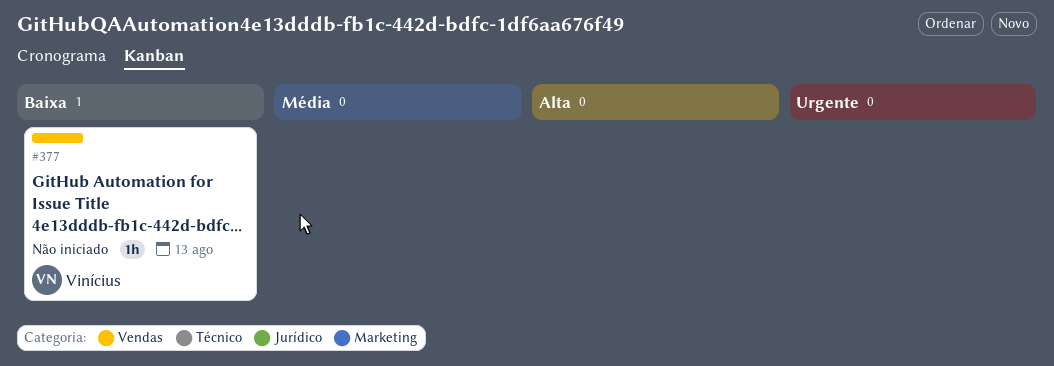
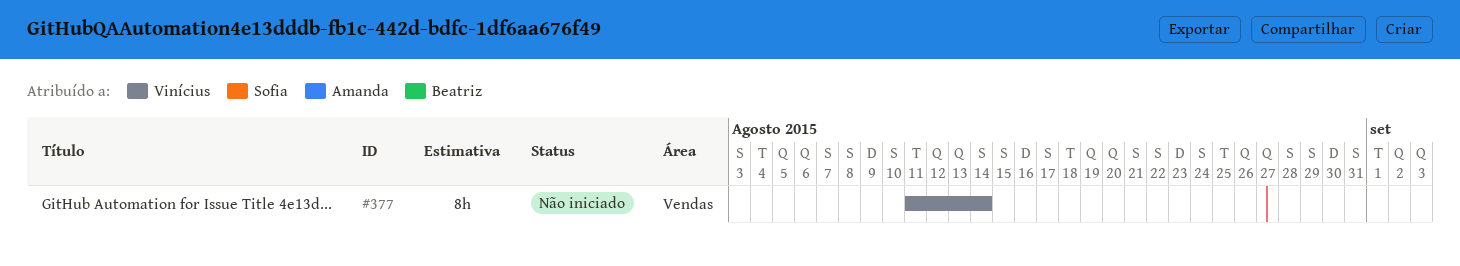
#377, estimate: 1h -> 8h
#377, due: Aug 13 -> Aug 14

